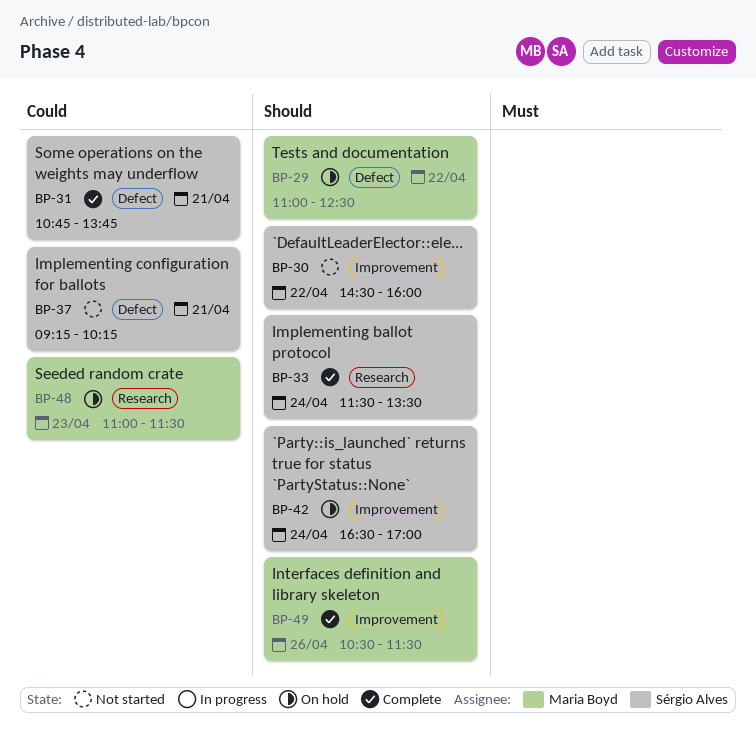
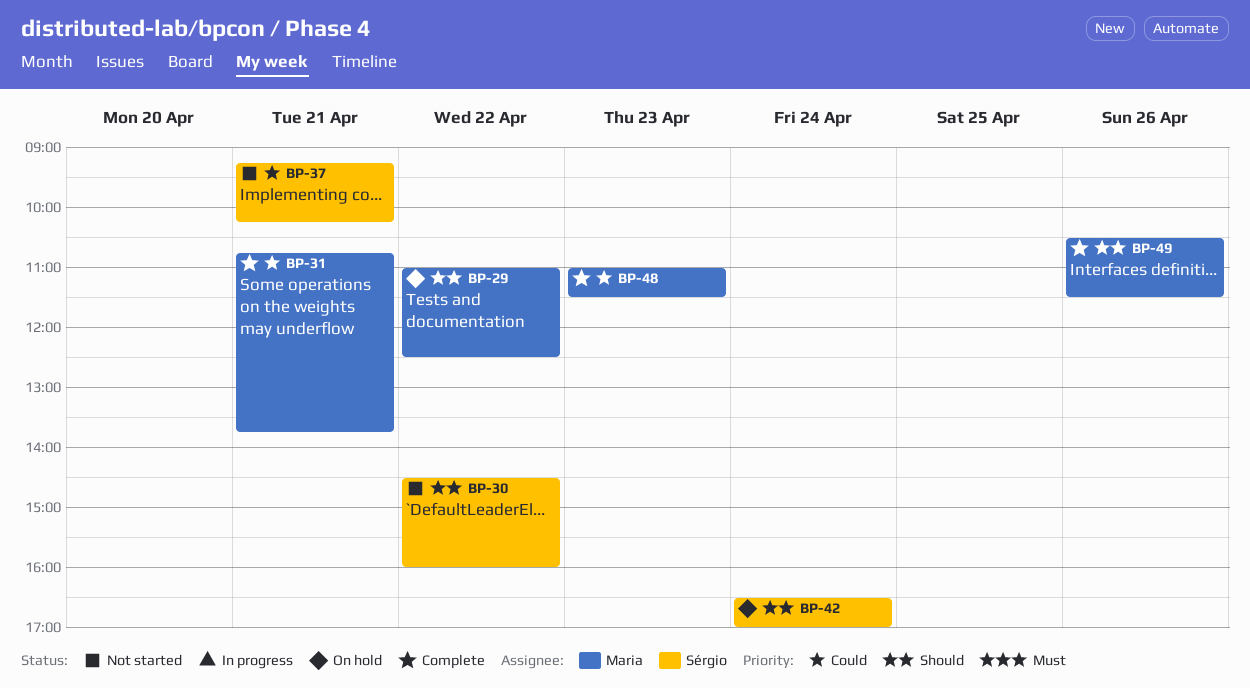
BP-31, owner: Sérgio Alves -> Maria Boyd
BP-33: present -> none
BP-48, status: On hold -> Complete

